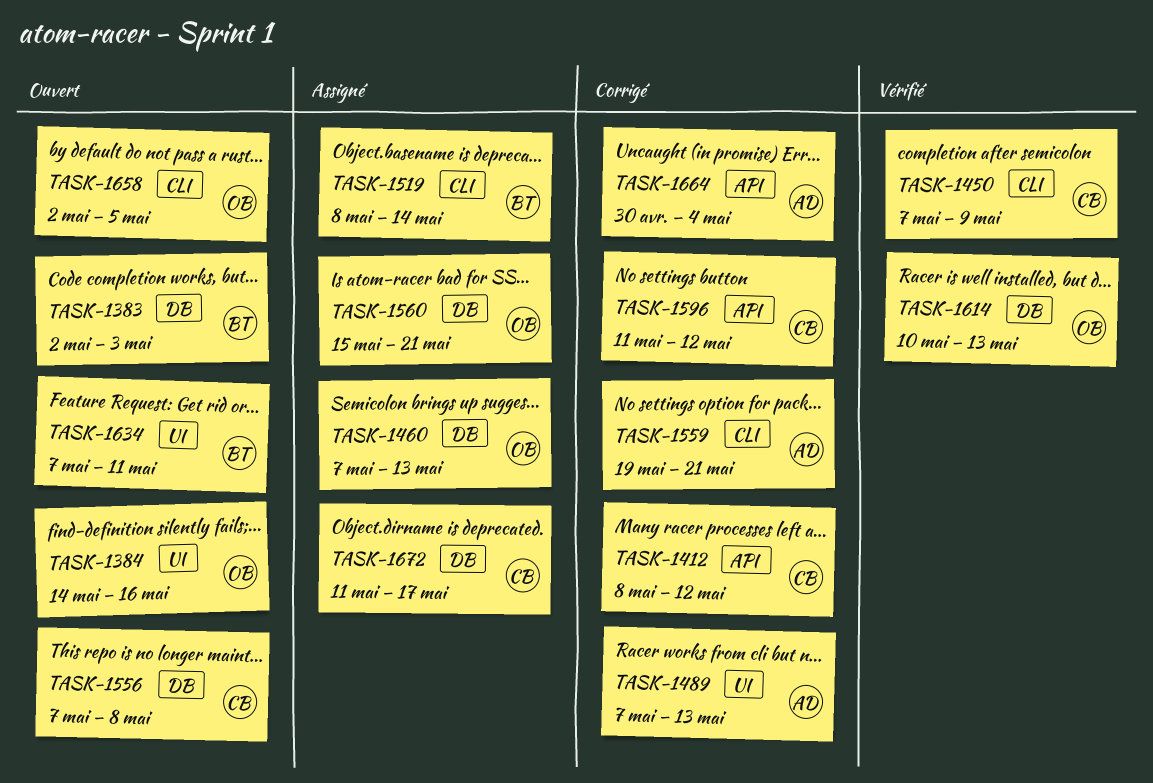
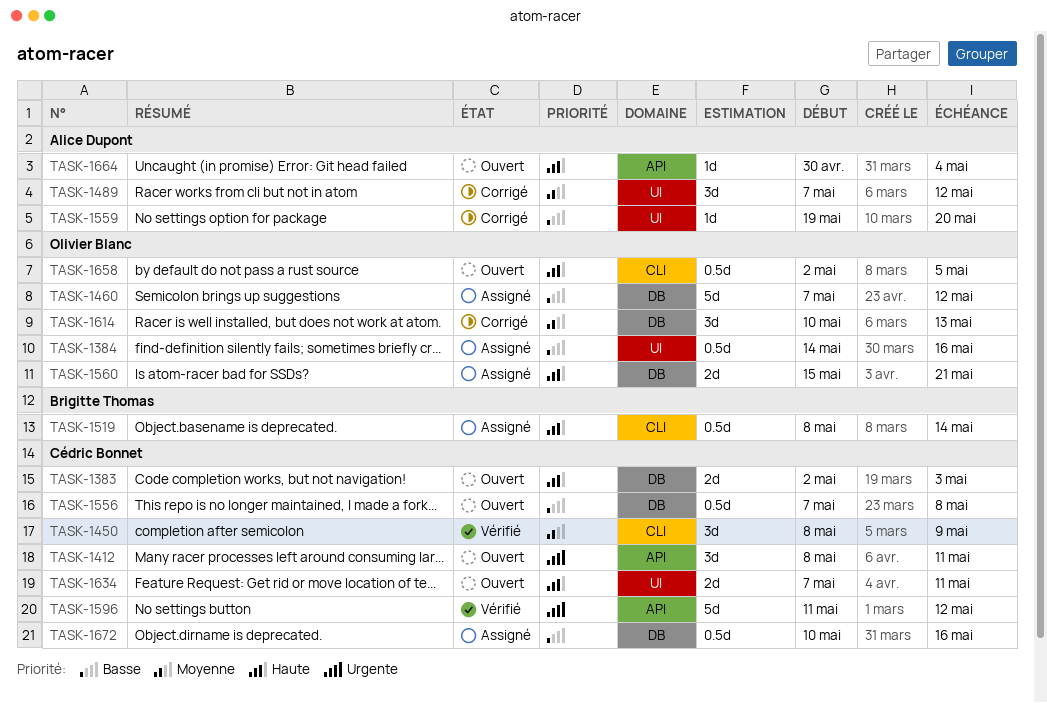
TASK-1383, owner: Brigitte Thomas -> Cédric Bonnet
TASK-1384, status: Ouvert -> Assigné
TASK-1412, status: Corrigé -> Ouvert
TASK-1412, due: May 12 -> May 11
TASK-1450, start: May 7 -> May 8
TASK-1460, due: May 13 -> May 12
TASK-1489, due: May 13 -> May 12
TASK-1559, label: CLI -> UI
TASK-1559, due: May 21 -> May 20
TASK-1596, status: Corrigé -> Vérifié
TASK-1614, status: Vérifié -> Corrigé
TASK-1634, owner: Brigitte Thomas -> Cédric Bonnet
TASK-1664, status: Corrigé -> Ouvert
TASK-1672, start: May 11 -> May 10
TASK-1672, due: May 17 -> May 16

